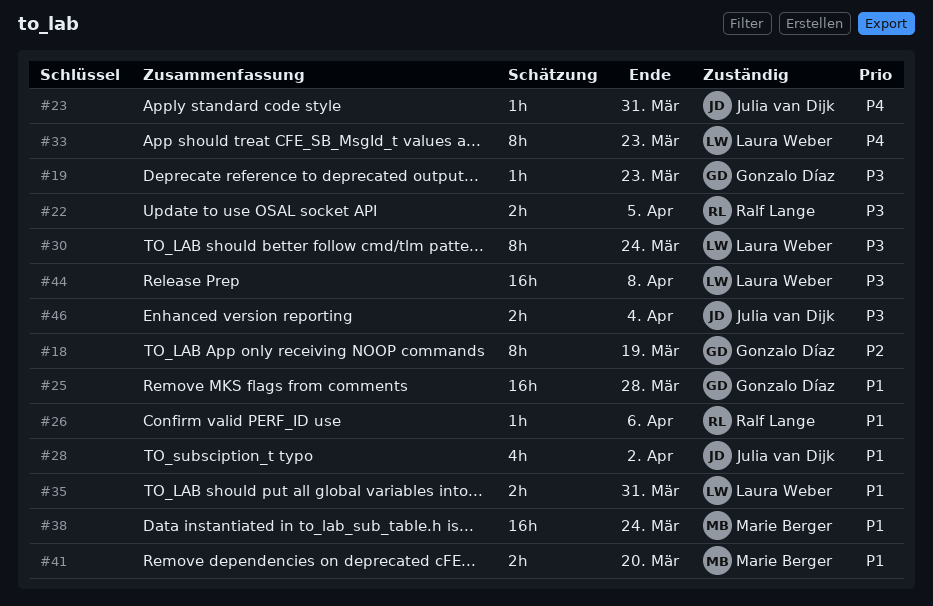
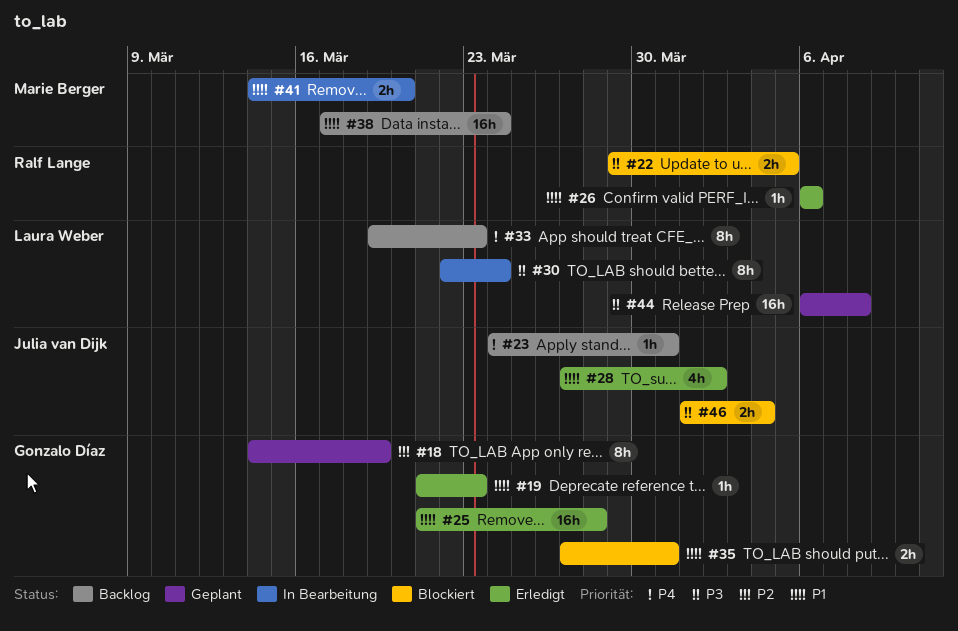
#19, priority: P3 -> P1
#35, owner: Laura Weber -> Gonzalo Díaz

